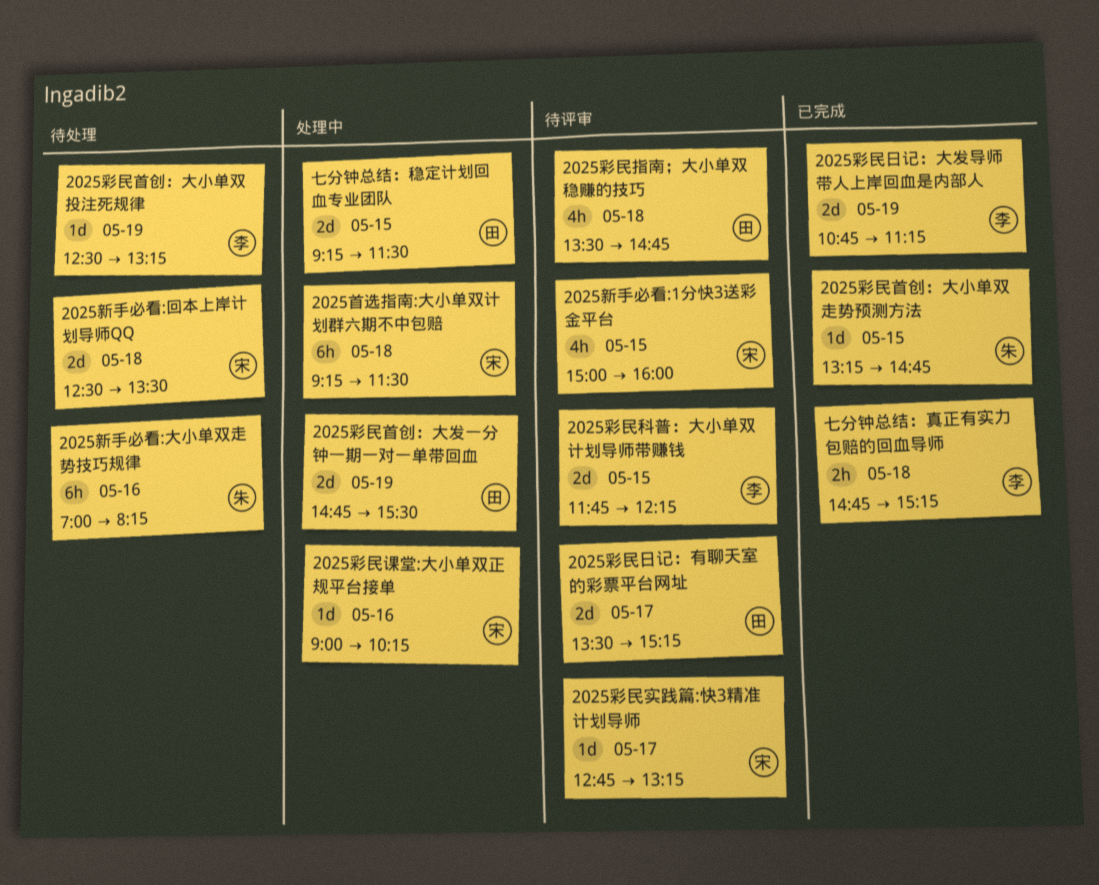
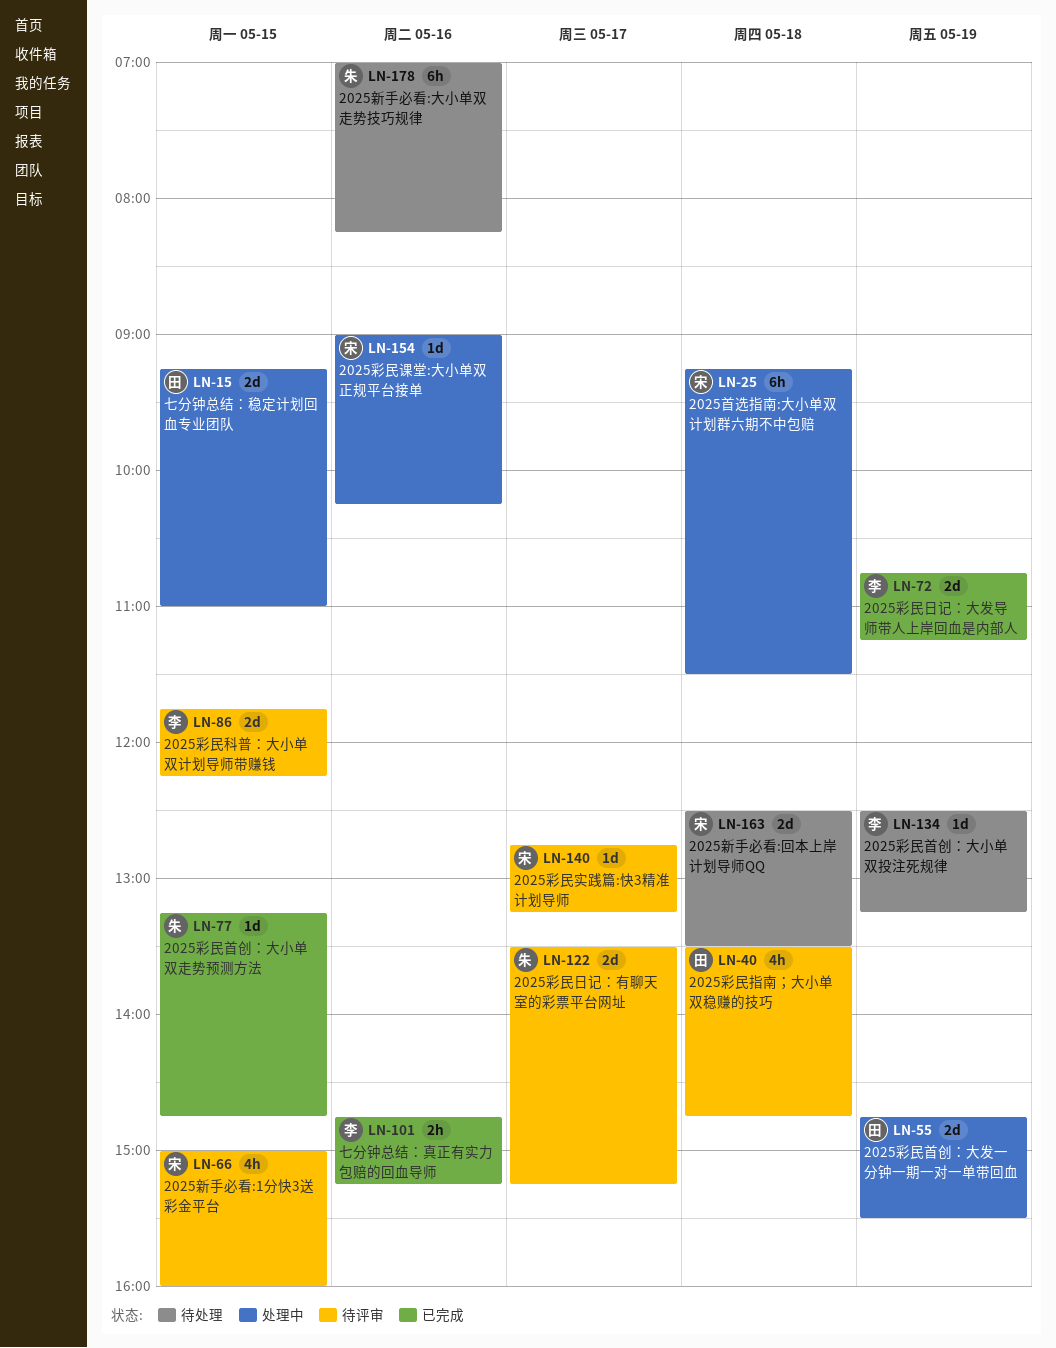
2025彩民日记：有聊天室的彩票平台网址, owner: 田 -> 朱
七分钟总结：真正有实力包赔的回血导师, day: May 18 -> May 16
七分钟总结：稳定计划回血专业团队, ends: 11:30 -> 11:00

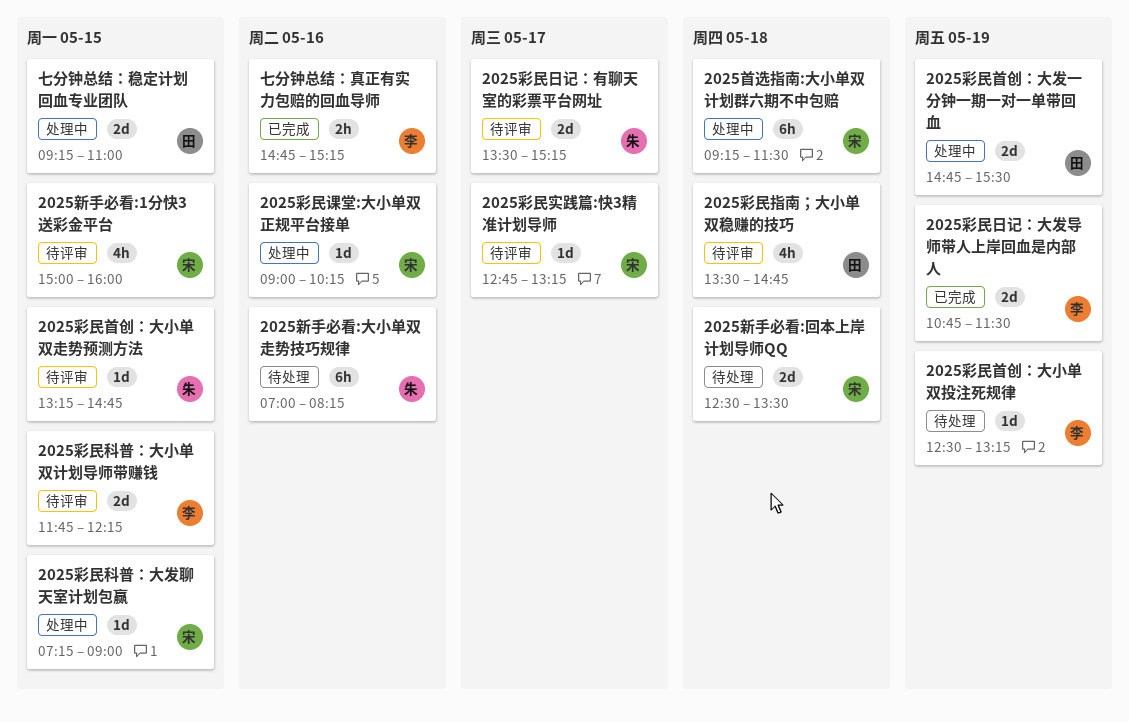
2025彩民日记：大发导师带人上岸回血是内部人, ends: 11:15 -> 11:30
2025彩民科普：大发聊天室计划包赢: none -> present
2025彩民首创：大小单双走势预测方法, status: 已完成 -> 待评审

